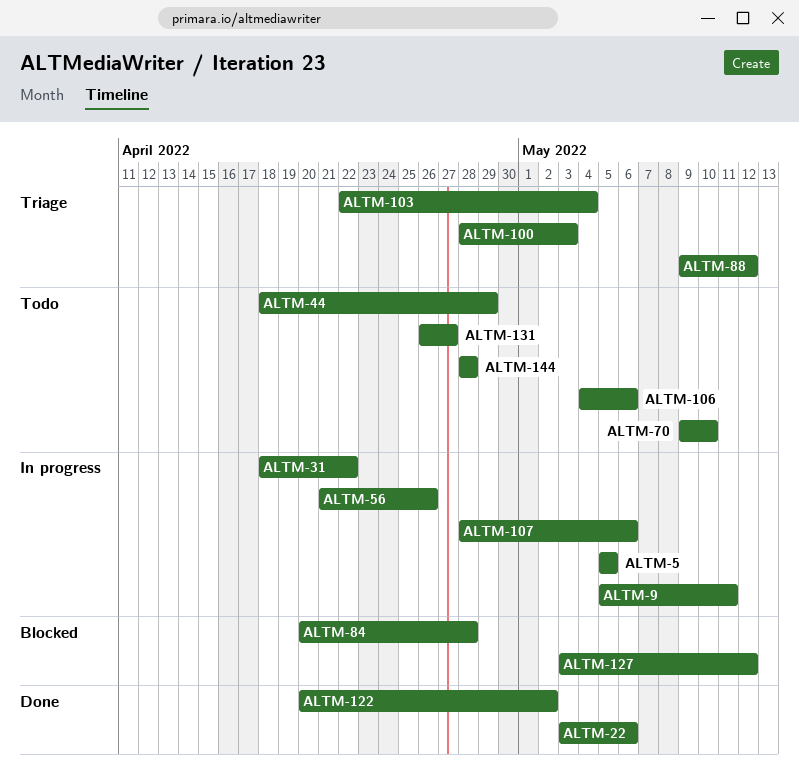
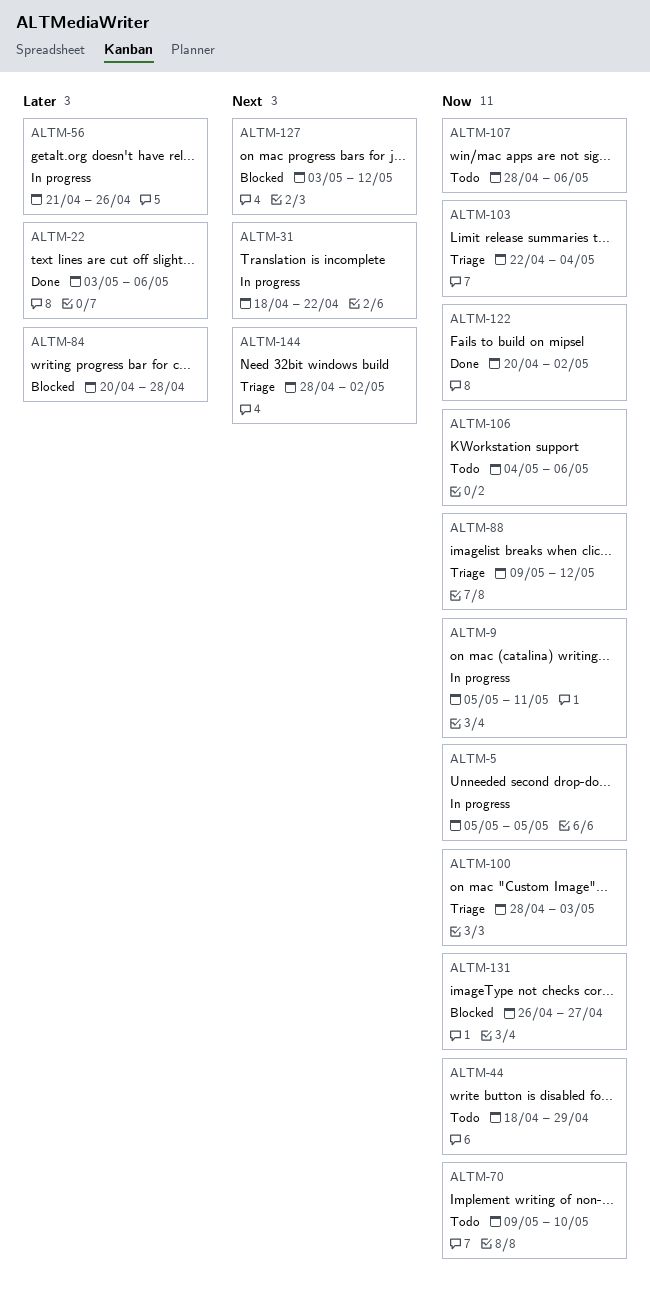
ALTM-107, status: In progress -> Todo
ALTM-131, status: Todo -> Blocked
ALTM-144, status: Todo -> Triage
ALTM-144, due: Apr 28 -> May 2

